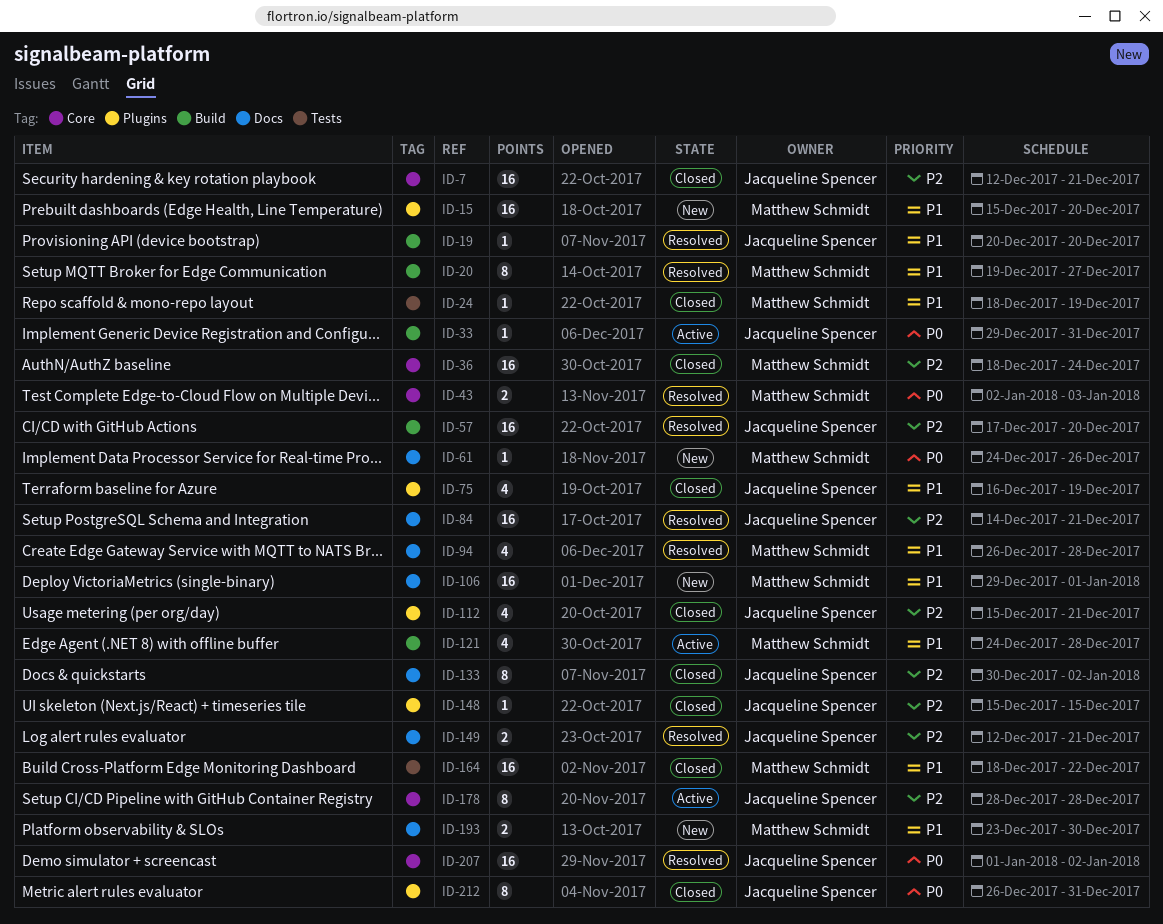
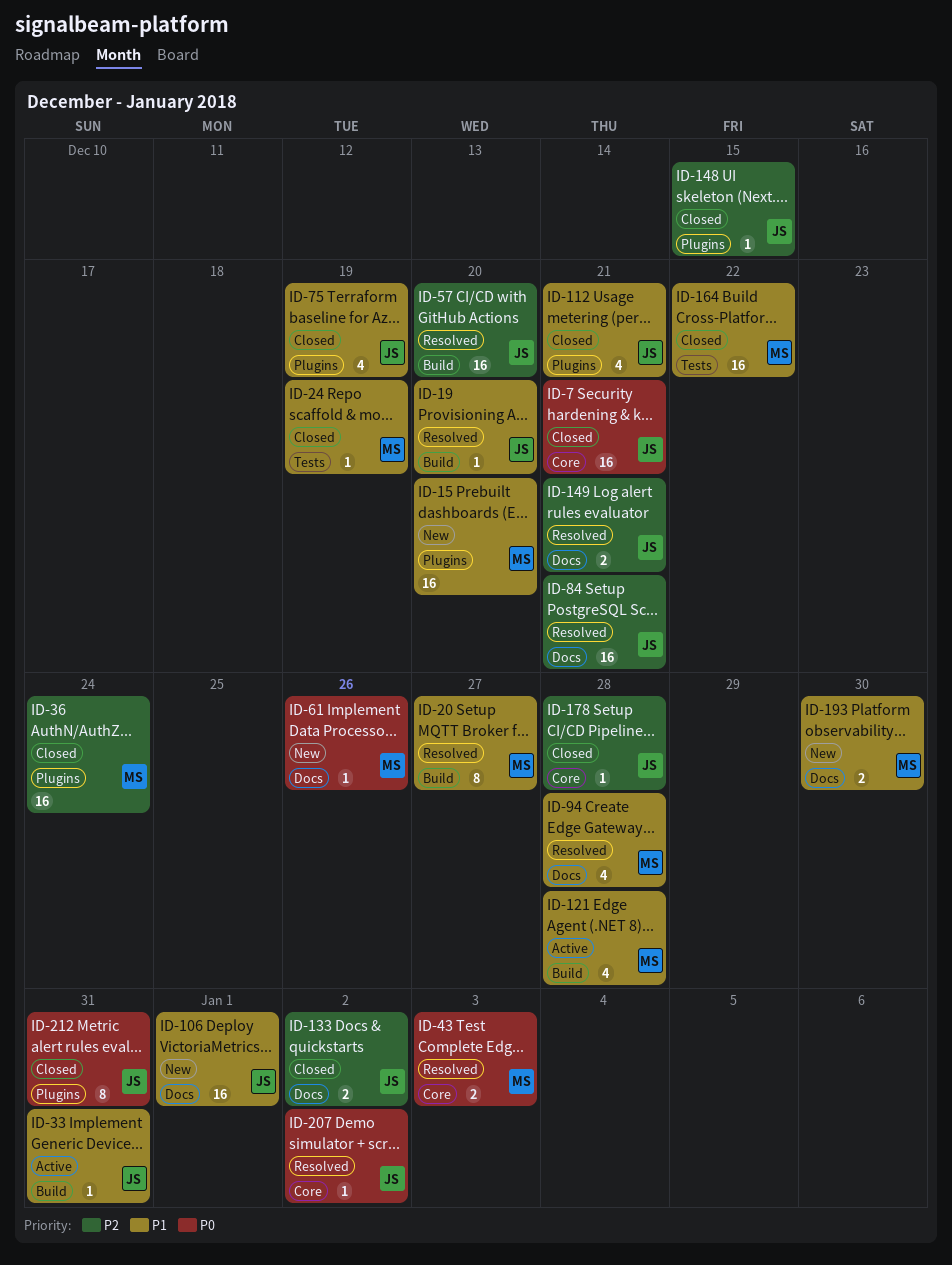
ID-7, priority: P2 -> P0
ID-33, priority: P0 -> P1
ID-36, label: Core -> Plugins
ID-106, owner: Matthew Schmidt -> Jacqueline Spencer
ID-112, priority: P2 -> P1
ID-133, estimate: 8 -> 2
ID-178, status: Active -> Closed
ID-178, estimate: 8 -> 1
ID-207, estimate: 16 -> 1

